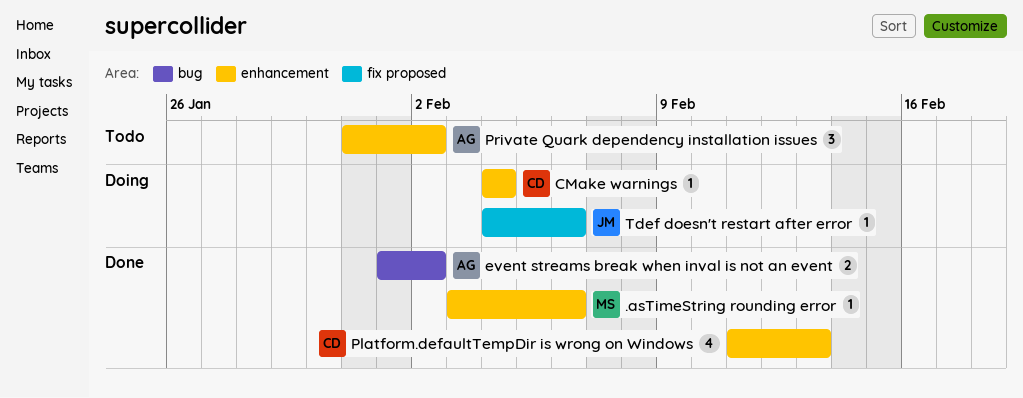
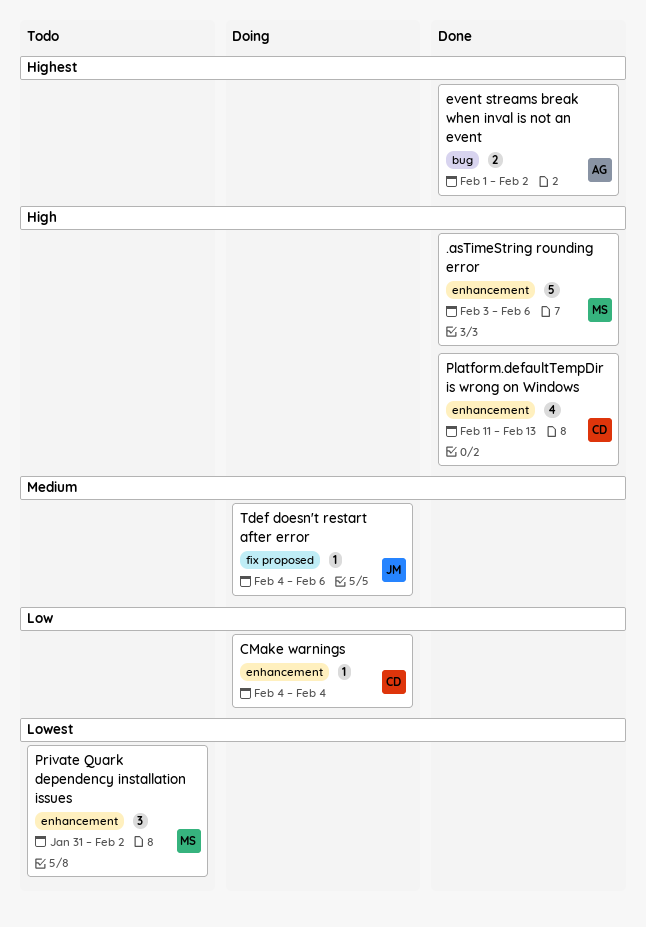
.asTimeString rounding error, estimate: 1 -> 5
Private Quark dependency installation issues, owner: AG -> MS

